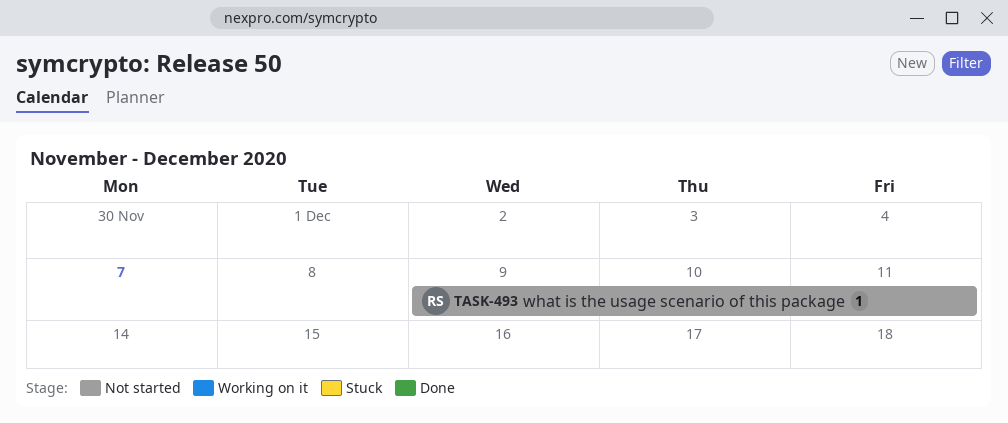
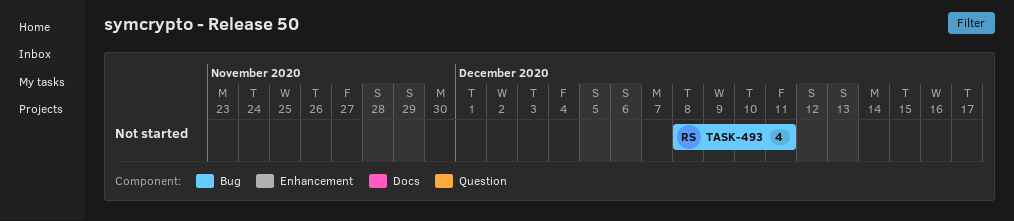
TASK-493, estimate: 1 -> 4
TASK-493, start: Dec 9 -> Dec 8

